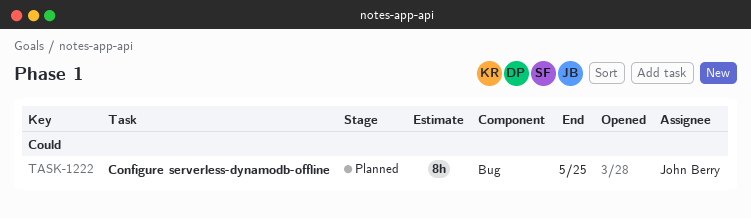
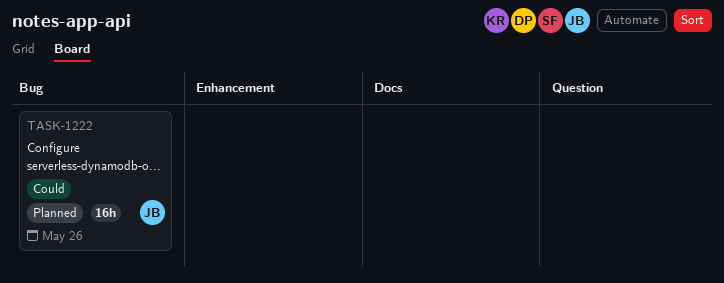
TASK-1222, estimate: 8h -> 16h
TASK-1222, due: May 25 -> May 26

